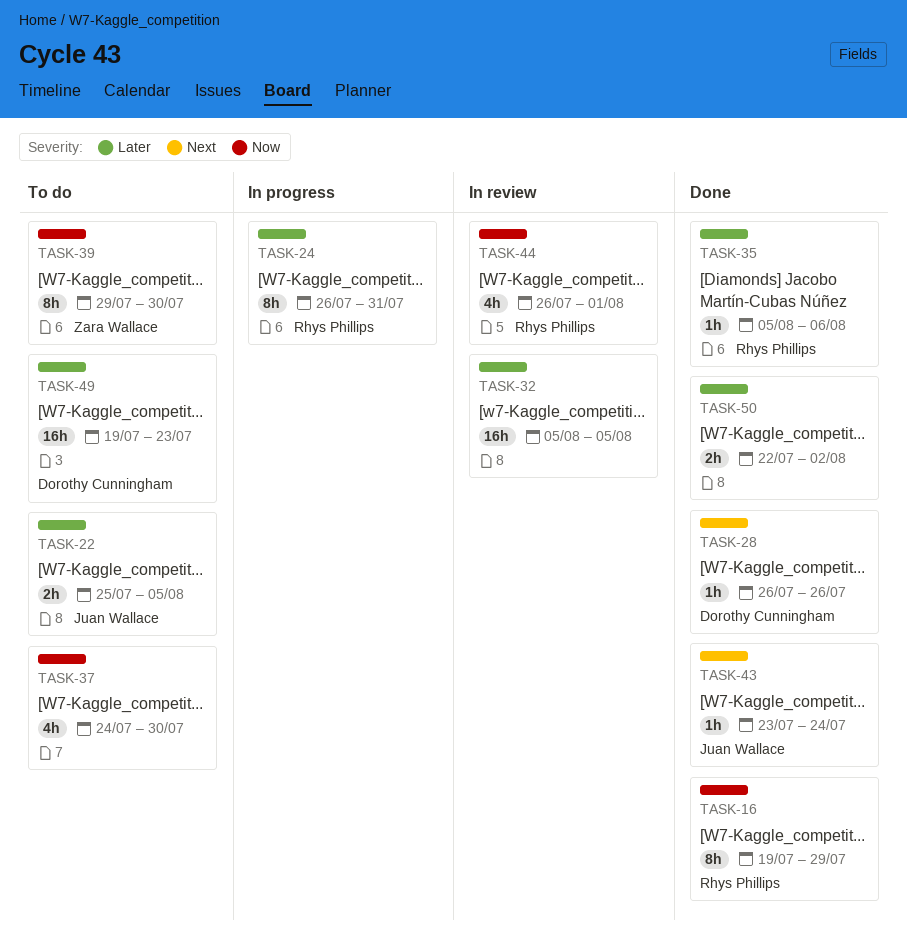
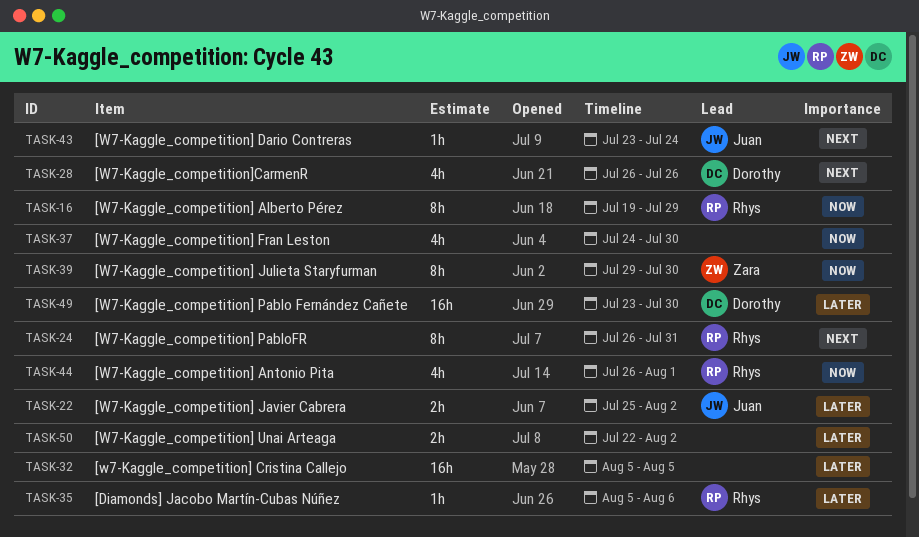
TASK-22, due: Aug 5 -> Aug 2
TASK-24, priority: Later -> Next
TASK-28, estimate: 1h -> 4h
TASK-49, start: Jul 19 -> Jul 23
TASK-49, due: Jul 23 -> Jul 30

